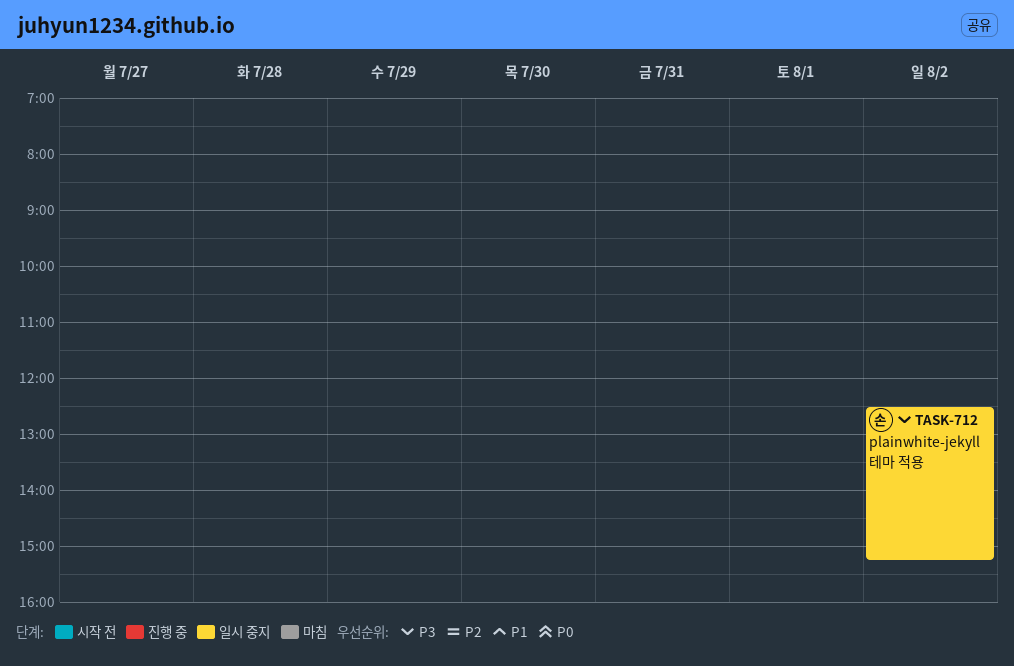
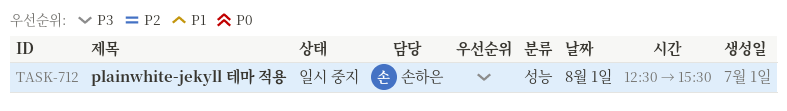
TASK-712, day: Aug 2 -> Aug 1
TASK-712, ends: 15:15 -> 15:30

